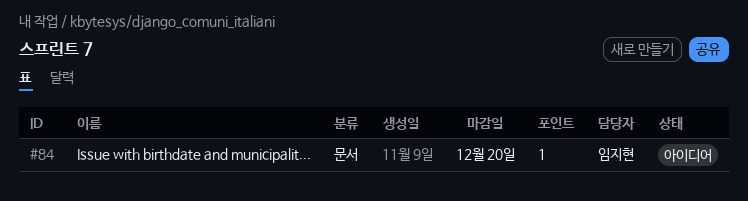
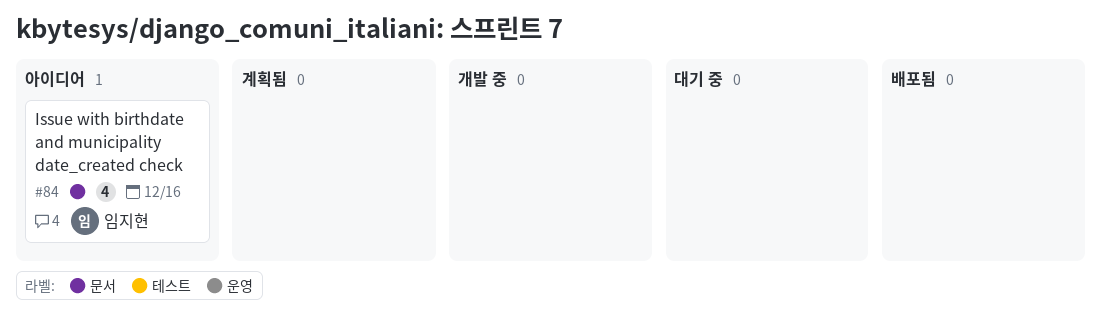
#84, estimate: 1 -> 4
#84, due: Dec 20 -> Dec 16

